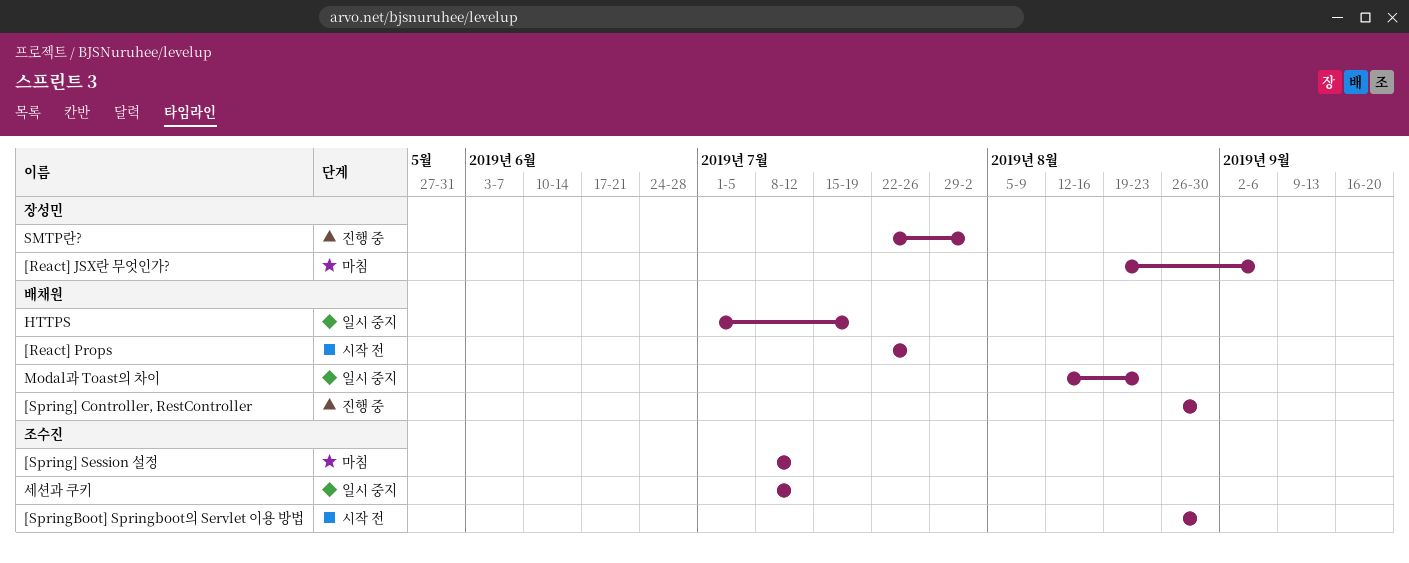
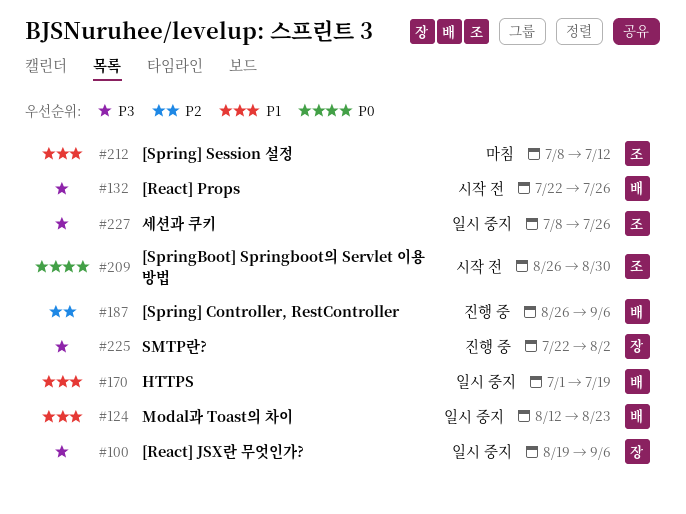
[React] JSX란 무엇인가?, status: 마침 -> 일시 중지
[Spring] Controller, RestController, due: Aug 30 -> Sep 6
세션과 쿠키, due: Jul 12 -> Jul 26

